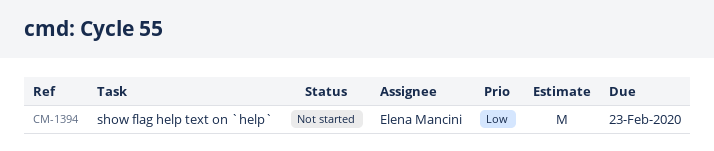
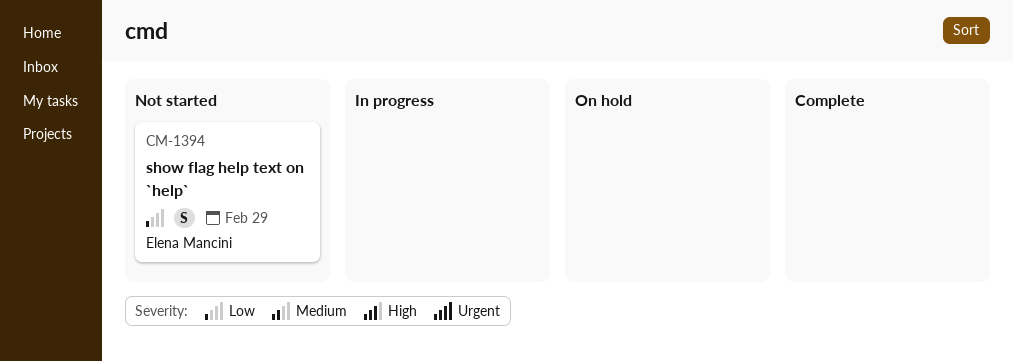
CM-1394, estimate: M -> S
CM-1394, due: Feb 23 -> Feb 29

